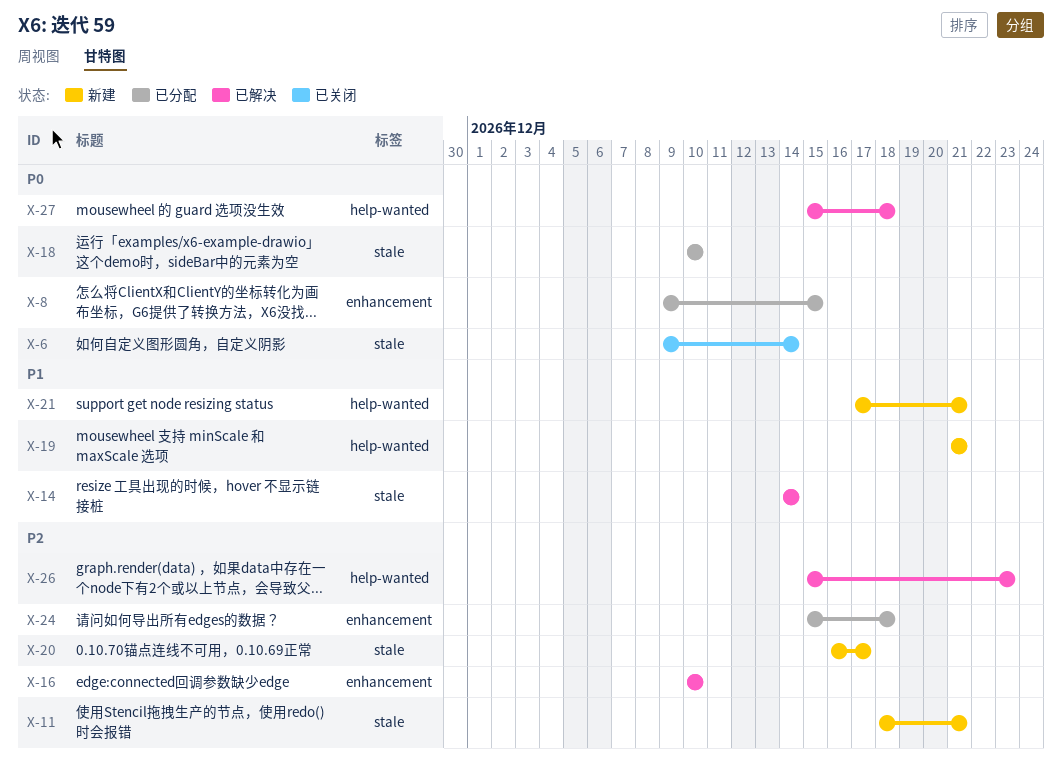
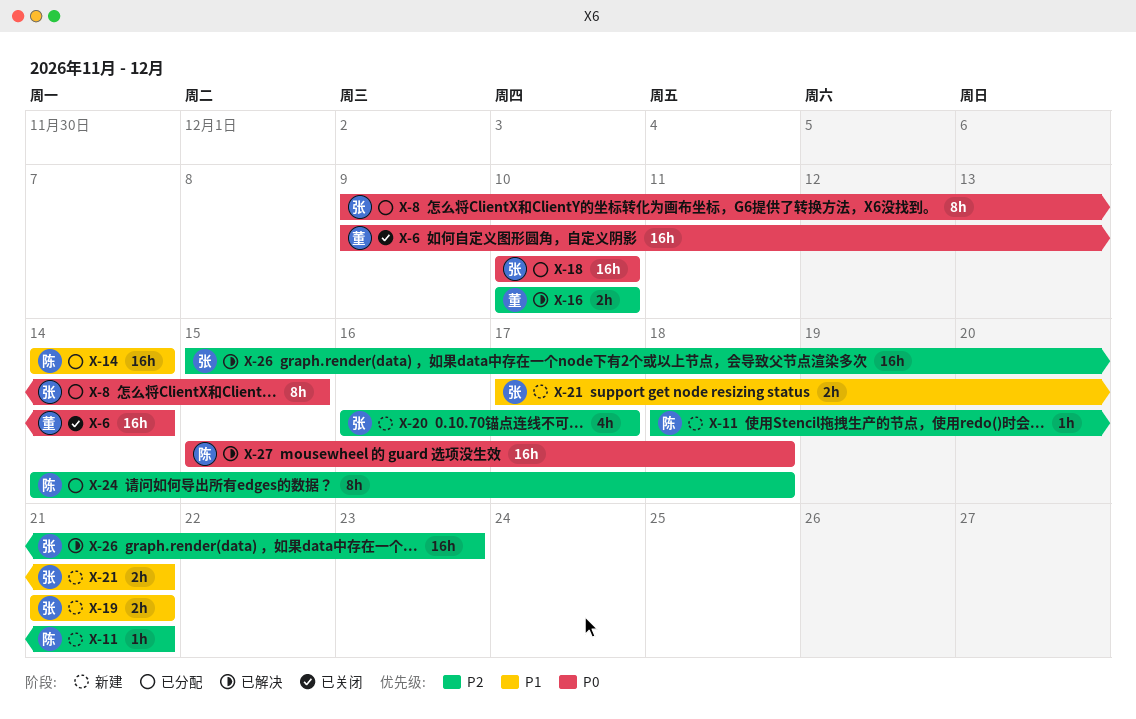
X-14, status: 已解决 -> 已分配
X-24, start: Dec 15 -> Dec 14

